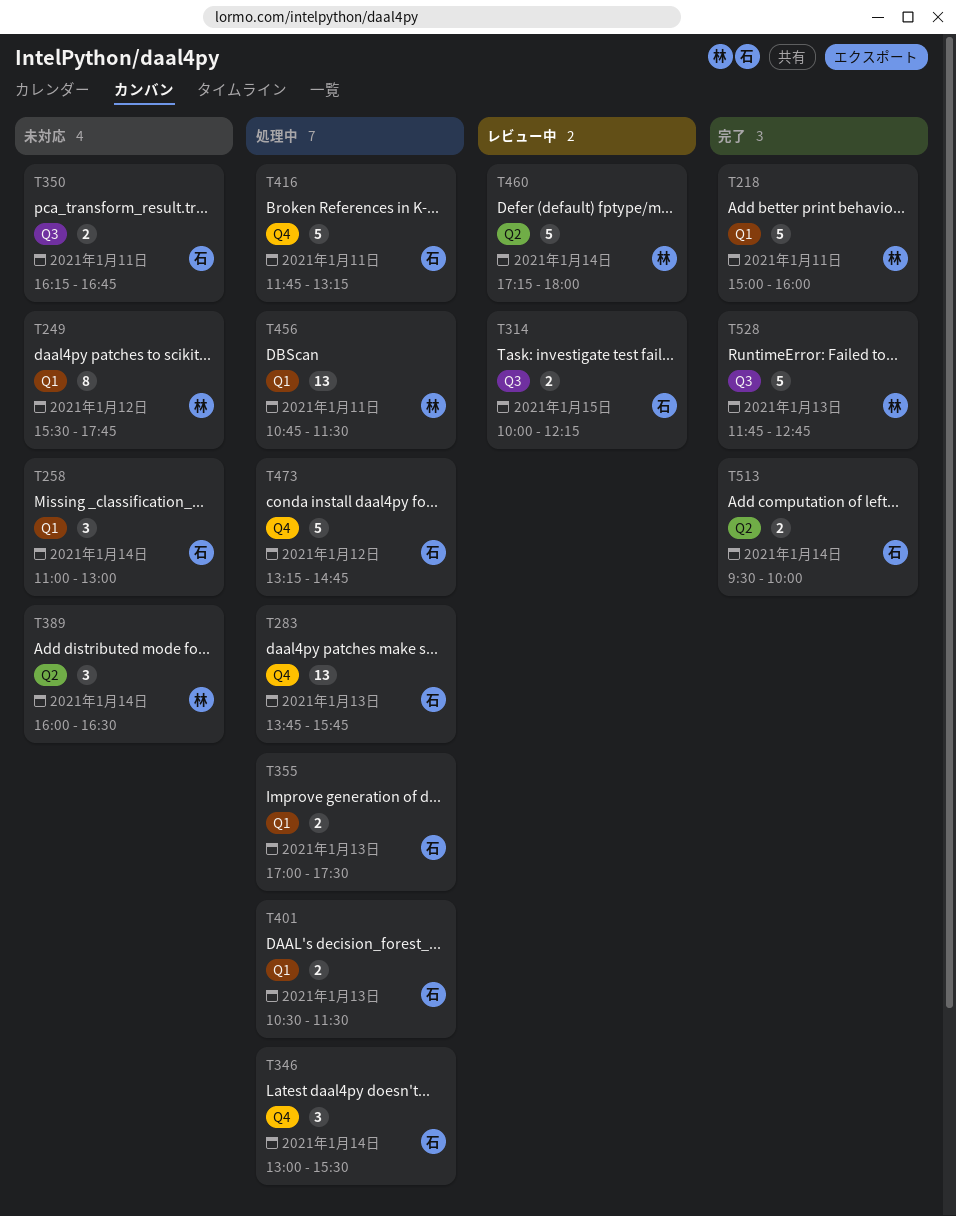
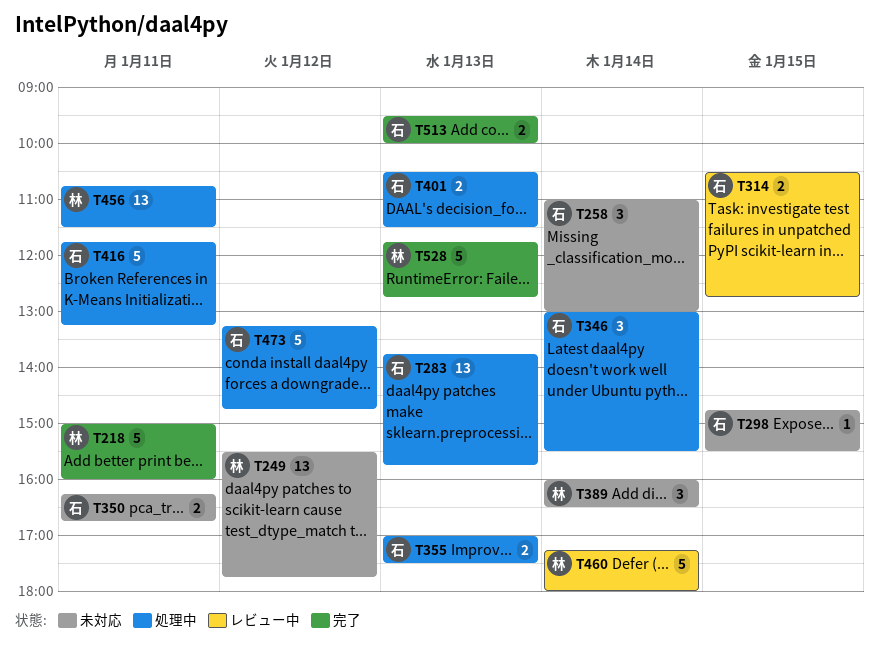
T249, estimate: 8 -> 13
T298: none -> present
T314, begins: 10:00 -> 10:30
T314, ends: 12:15 -> 12:45
T513, day: Jan 14 -> Jan 13

